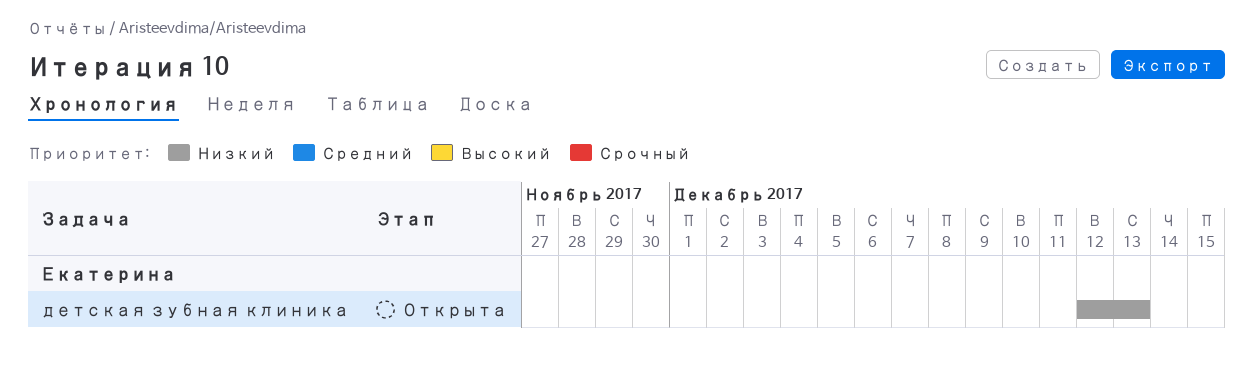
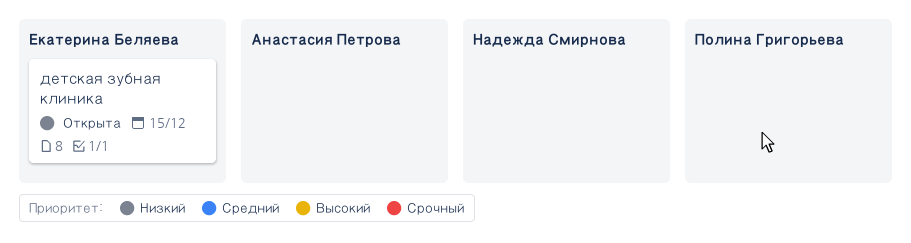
детская зубная клиника, due: Dec 13 -> Dec 15

